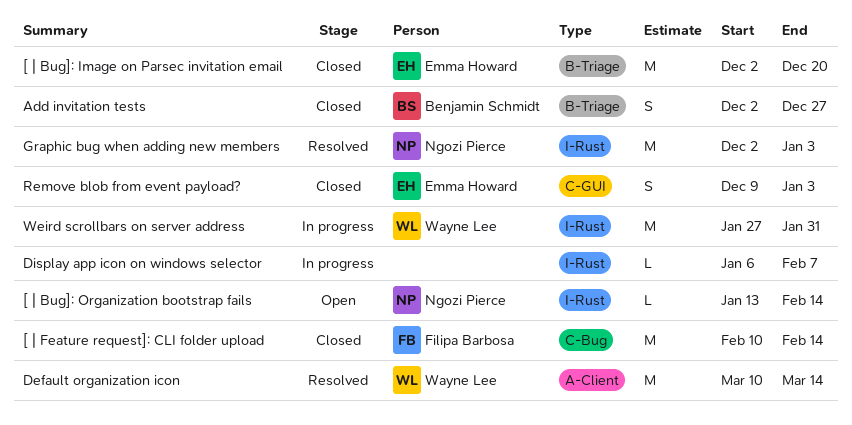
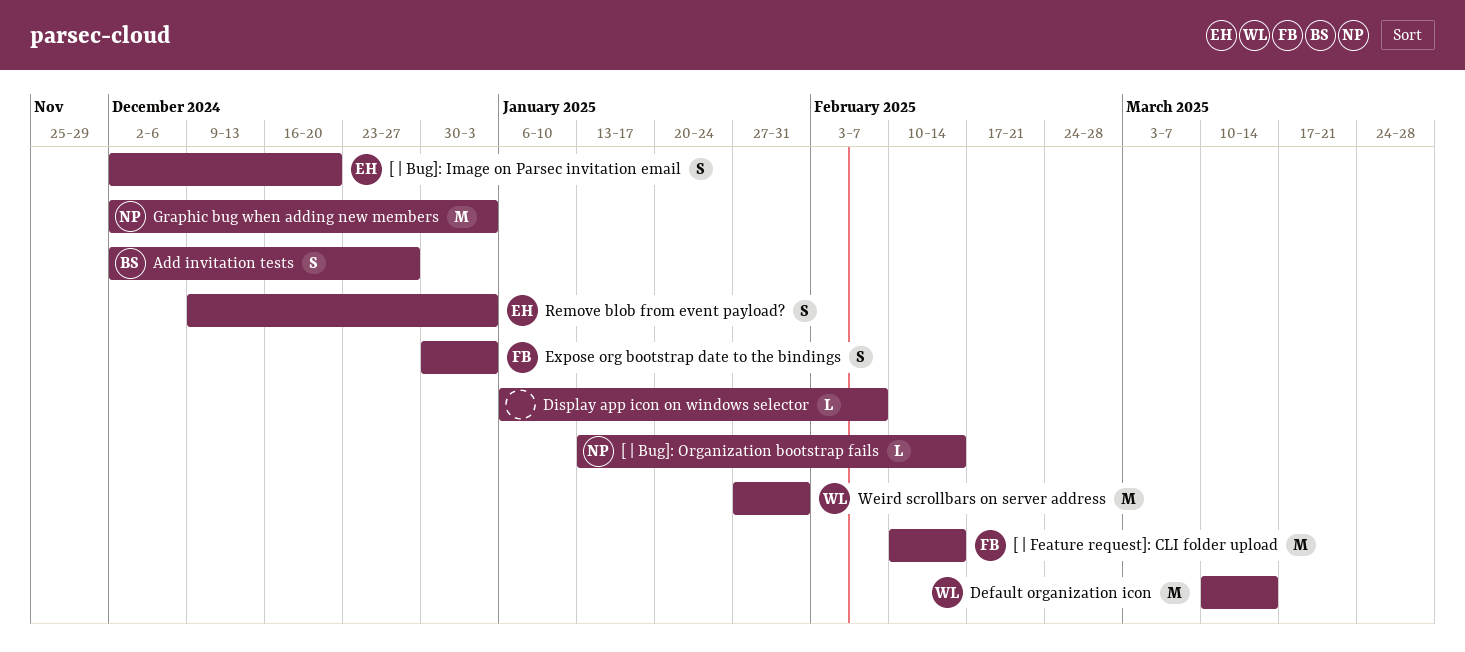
[ | Bug]: Image on Parsec invitation email, estimate: M -> S
Expose org bootstrap date to the bindings: none -> present

